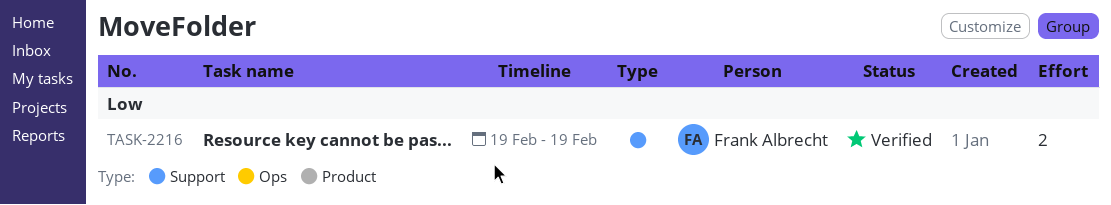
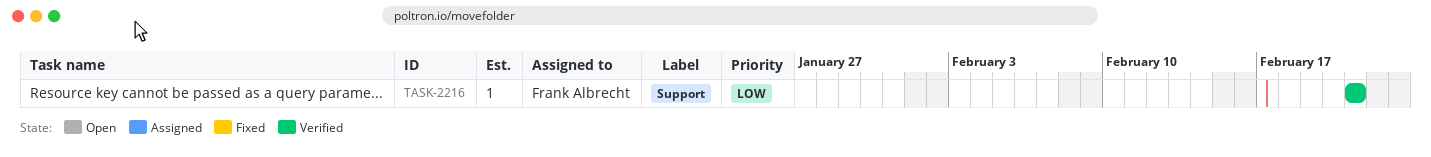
TASK-2216, estimate: 2 -> 1
TASK-2216, start: Feb 19 -> Feb 21
TASK-2216, due: Feb 19 -> Feb 21

